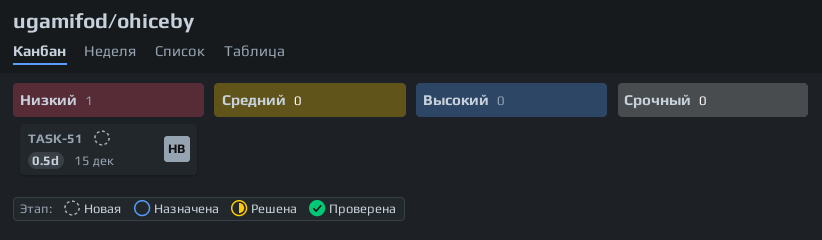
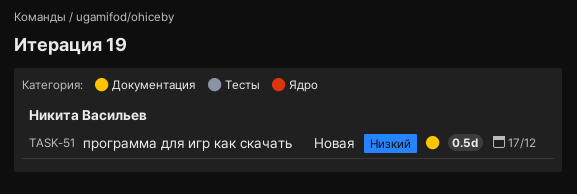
TASK-51, due: Dec 15 -> Dec 17

